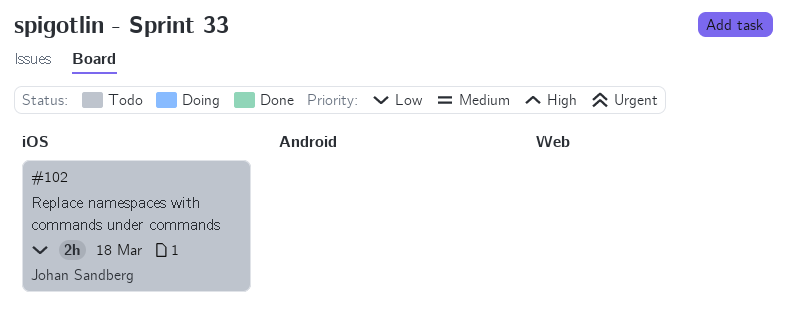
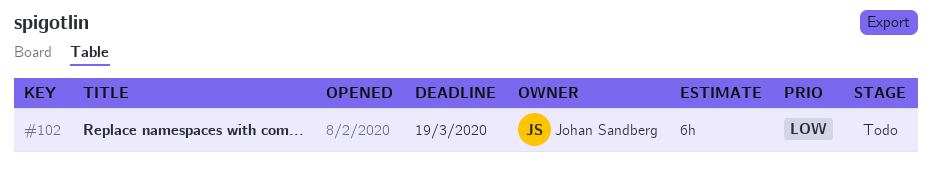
#102, estimate: 2h -> 6h
#102, due: Mar 18 -> Mar 19

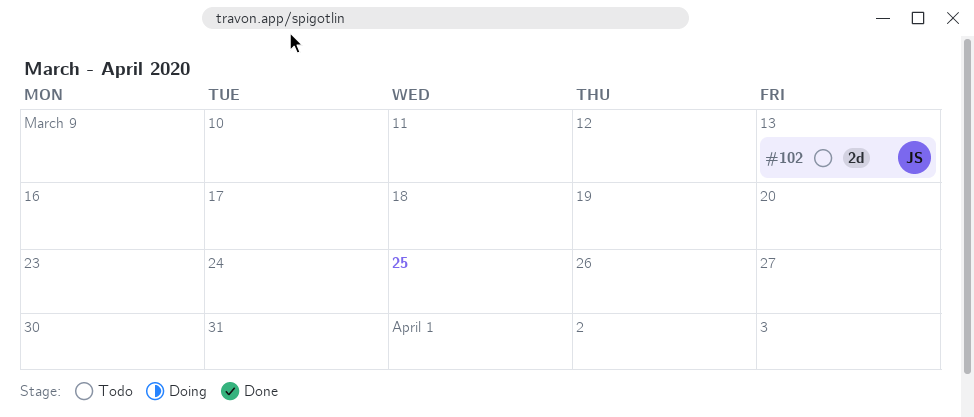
#102, estimate: 6h -> 2d
#102, due: Mar 19 -> Mar 13

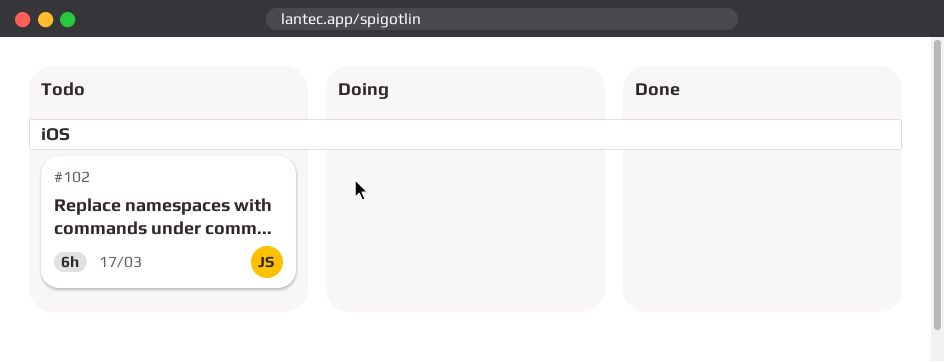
#102, estimate: 2d -> 6h
#102, due: Mar 13 -> Mar 17

